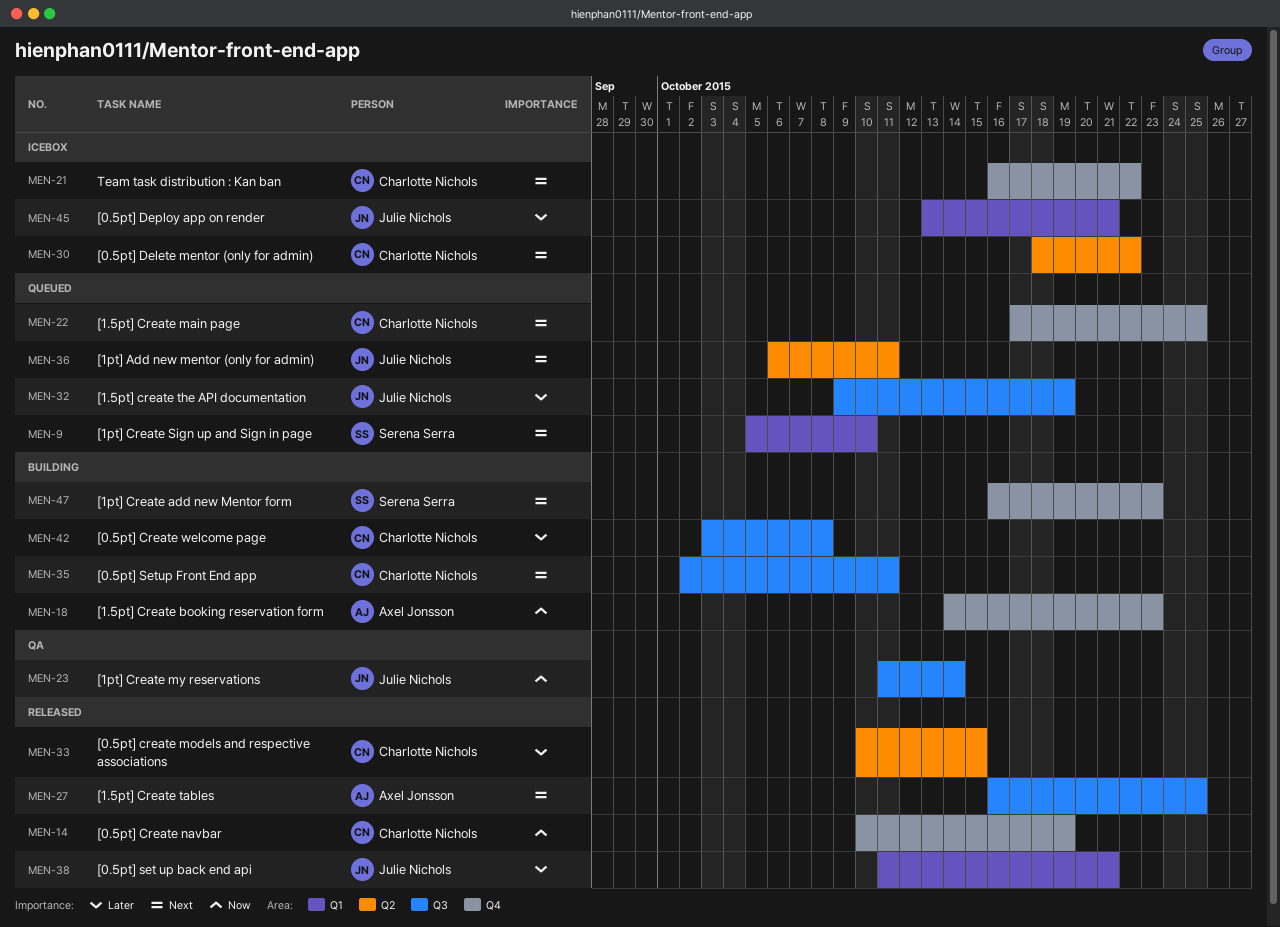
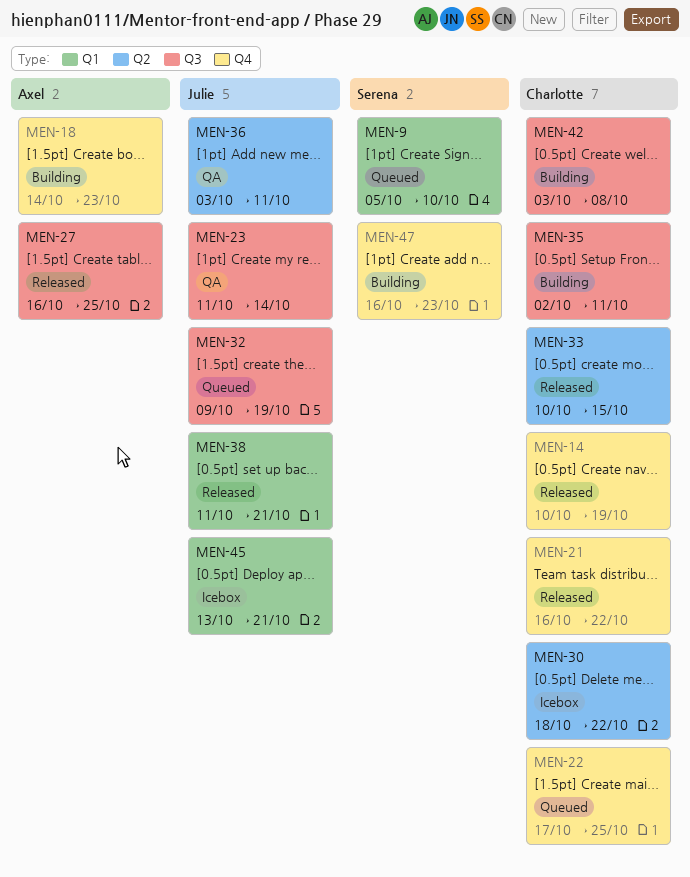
MEN-21, status: Icebox -> Released
MEN-36, status: Queued -> QA
MEN-36, start: Oct 6 -> Oct 3

